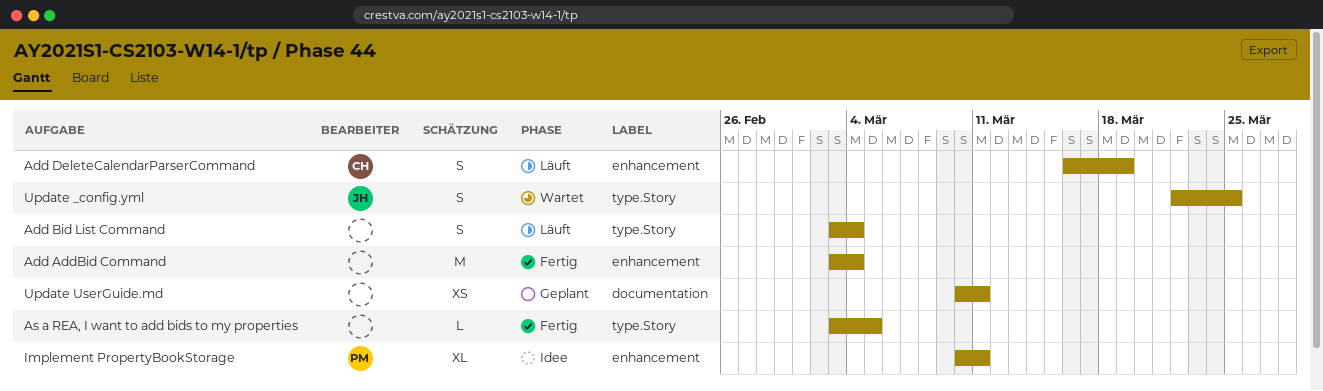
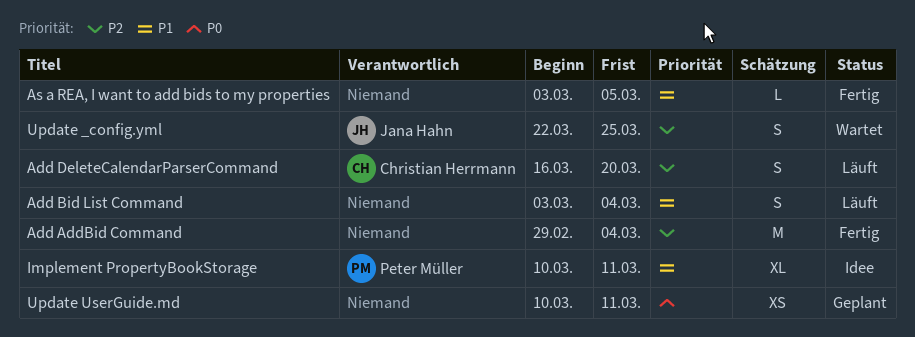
Add AddBid Command, start: Mar 3 -> Feb 29
Add DeleteCalendarParserCommand, due: Mar 19 -> Mar 20

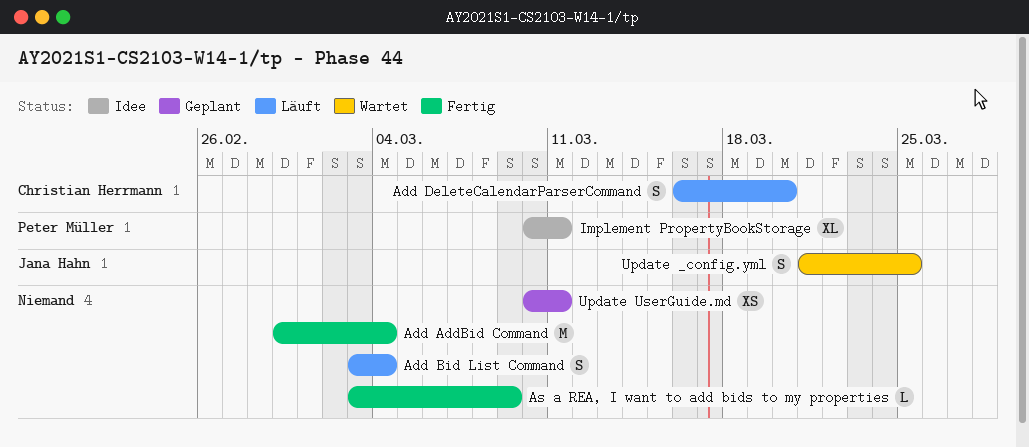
As a REA, I want to add bids to my properties, due: Mar 5 -> Mar 9
Update _config.yml, start: Mar 22 -> Mar 21

